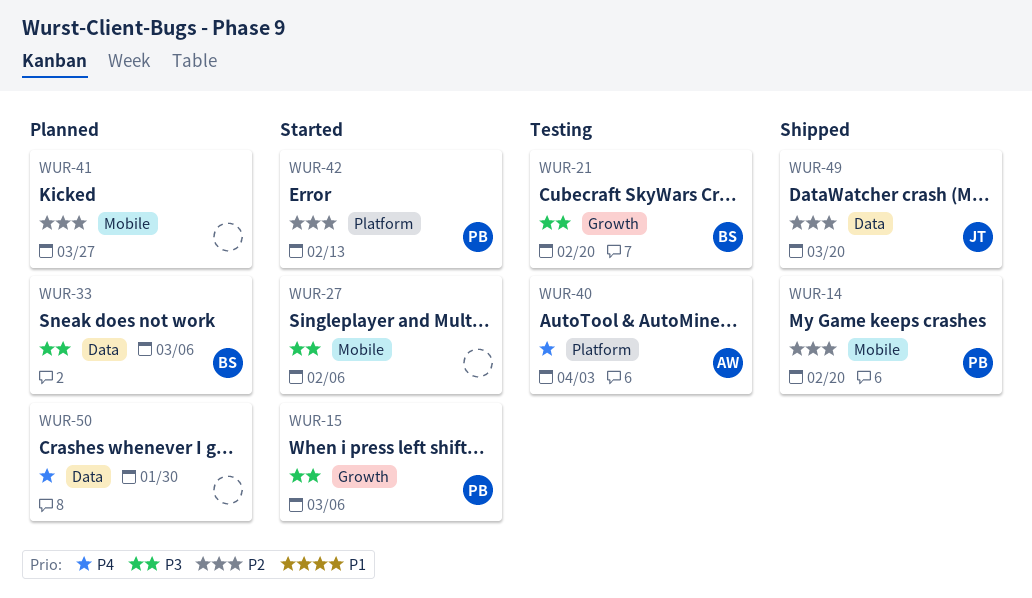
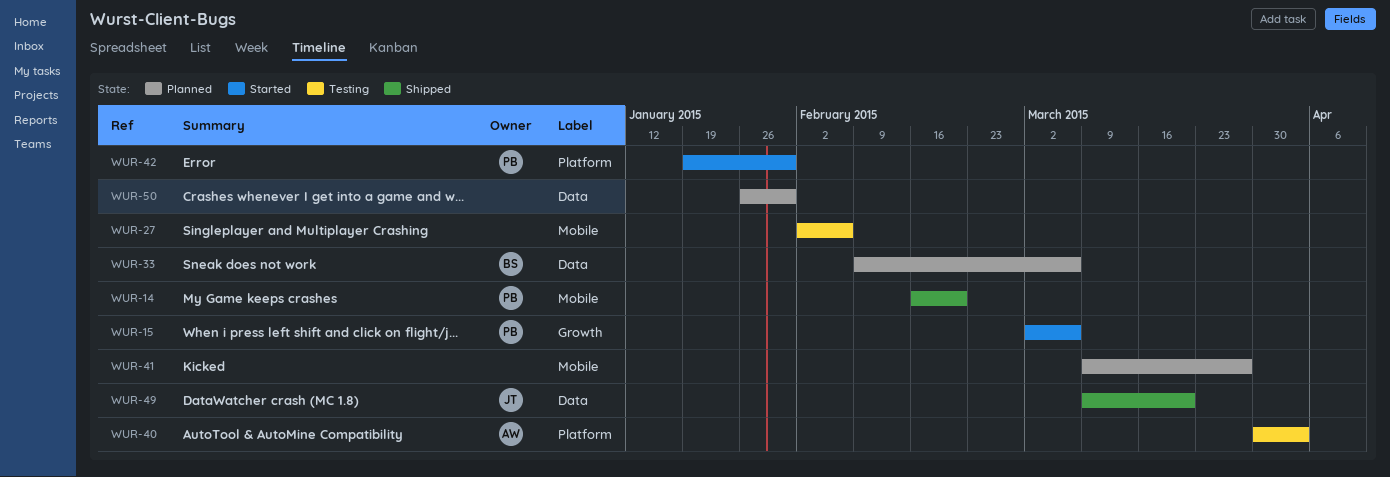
WUR-21: present -> none
WUR-27, status: Started -> Testing
WUR-42, due: Feb 13 -> Jan 30

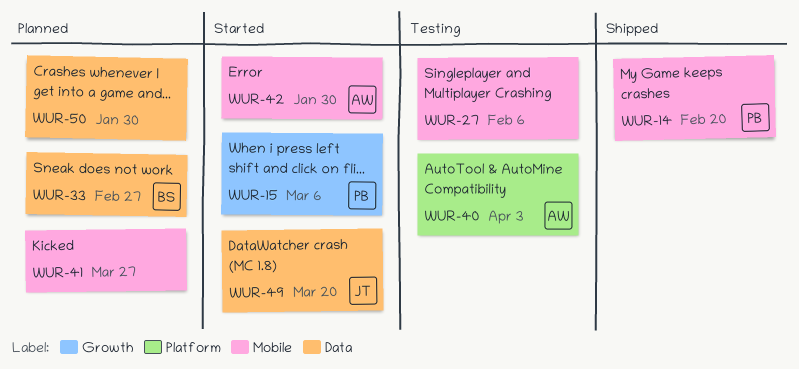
WUR-33, due: Mar 6 -> Feb 27
WUR-42, owner: PB -> AW
WUR-42, label: Platform -> Mobile
WUR-49, status: Shipped -> Started

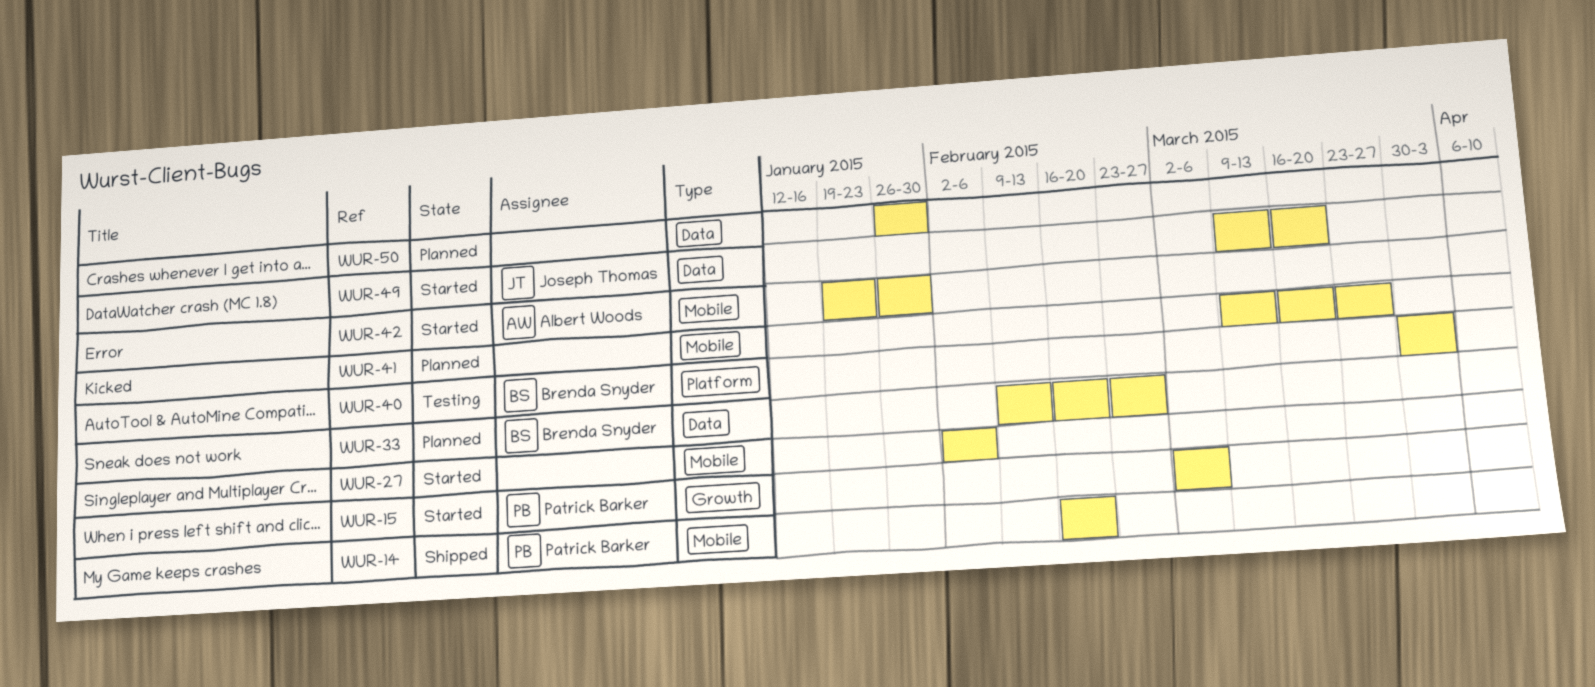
WUR-27, status: Testing -> Started
WUR-40, owner: Albert Woods -> Brenda Snyder

